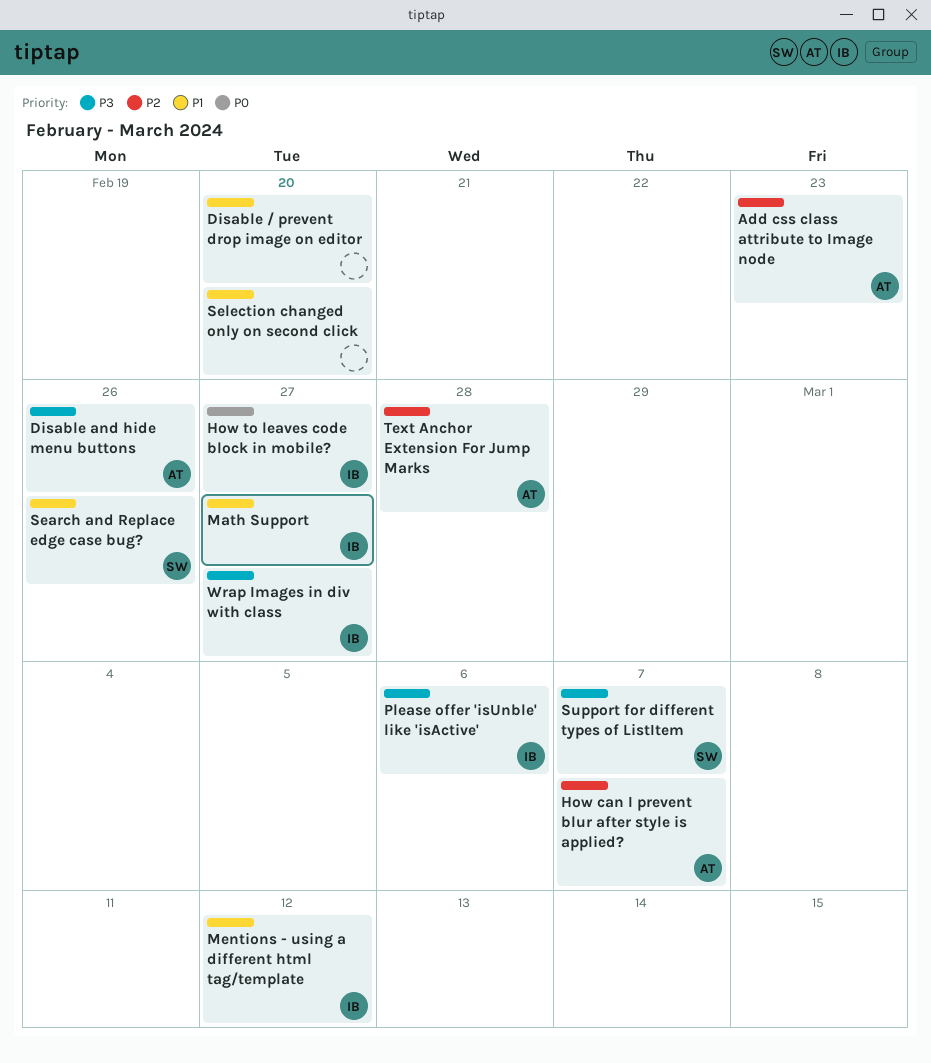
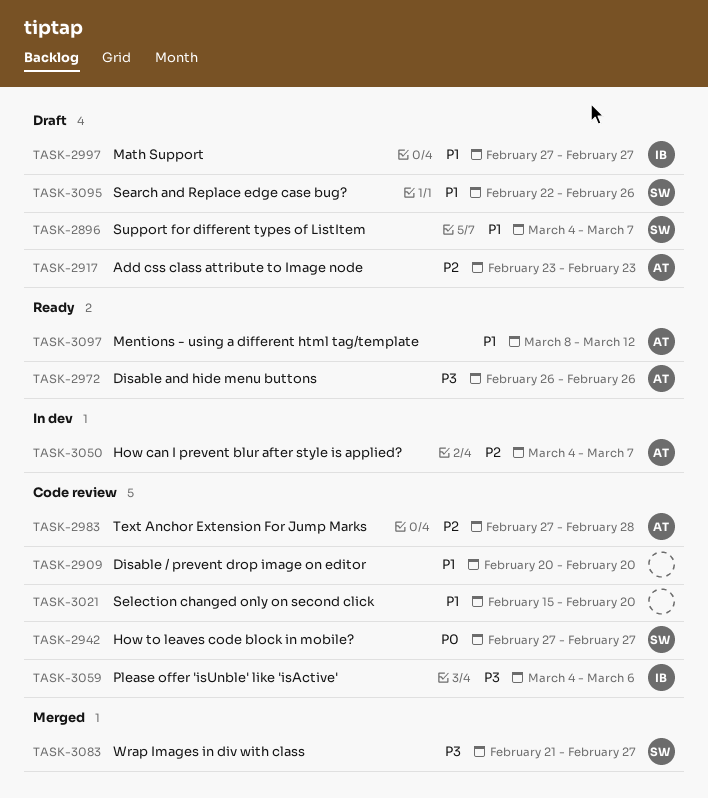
How to leaves code block in mobile?, owner: IB -> SW
Mentions - using a different html tag/template, owner: IB -> AT
Support for different types of ListItem, priority: P3 -> P1
Wrap Images in div with class, owner: IB -> SW

